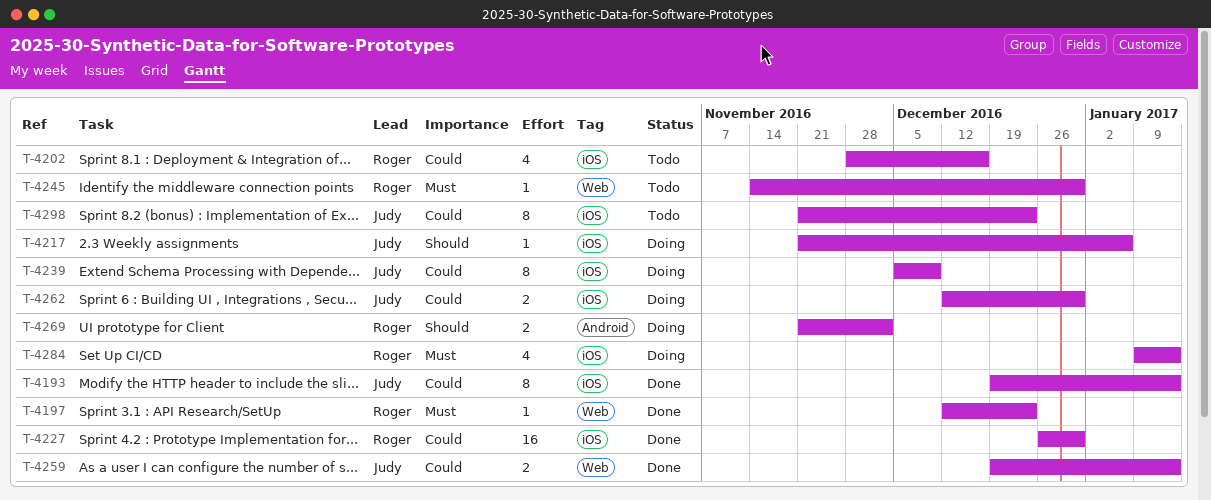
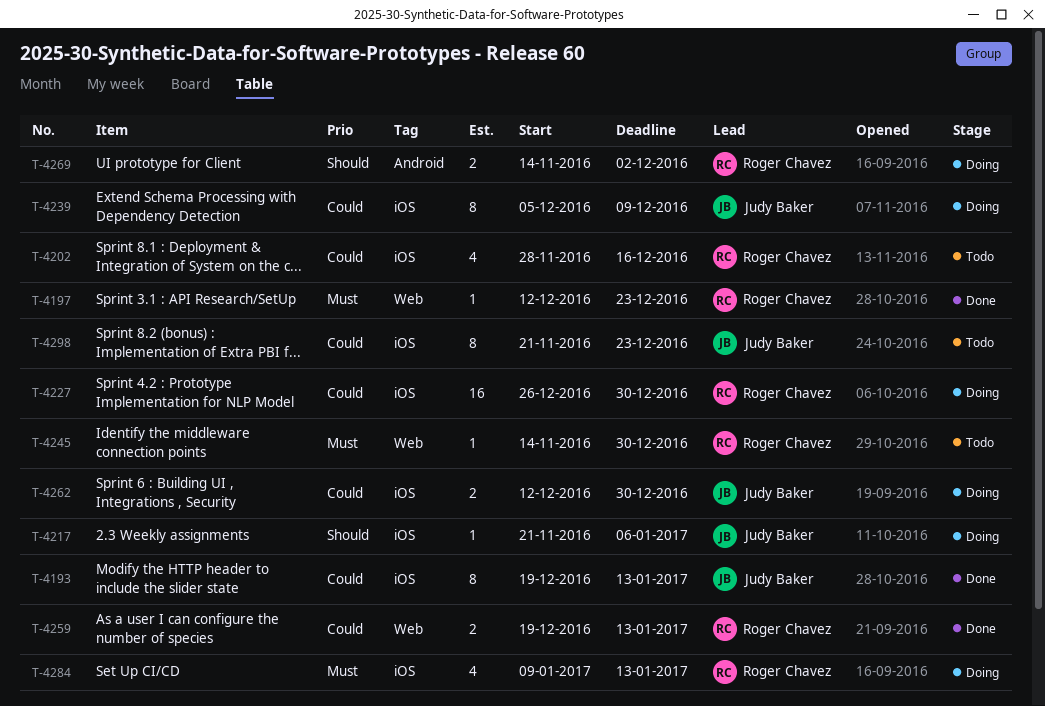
T-4227, status: Done -> Doing
T-4259, owner: Judy Baker -> Roger Chavez
T-4269, start: Nov 21 -> Nov 14

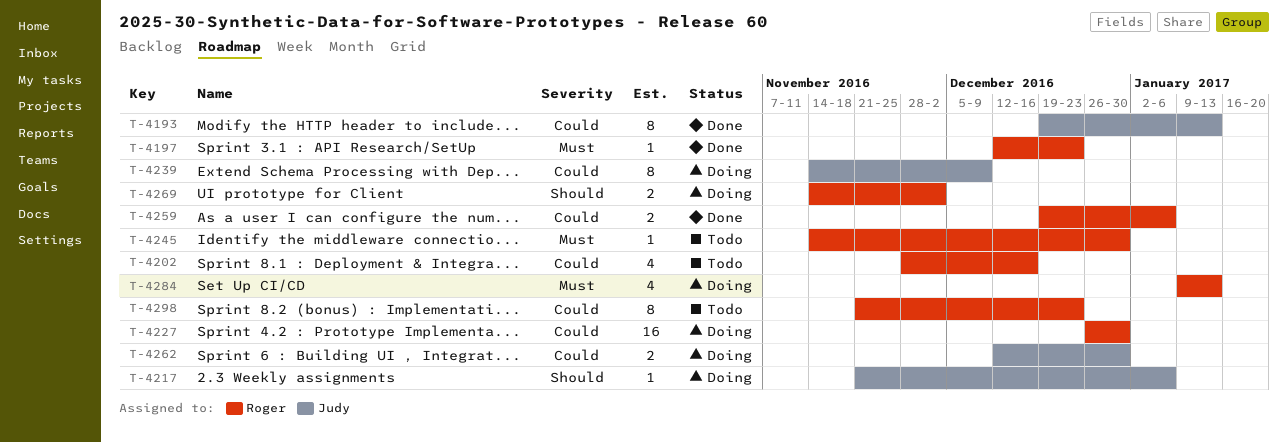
T-4239, start: Dec 5 -> Nov 14
T-4259, due: Jan 13 -> Jan 6
T-4298, owner: Judy Baker -> Roger Chavez

